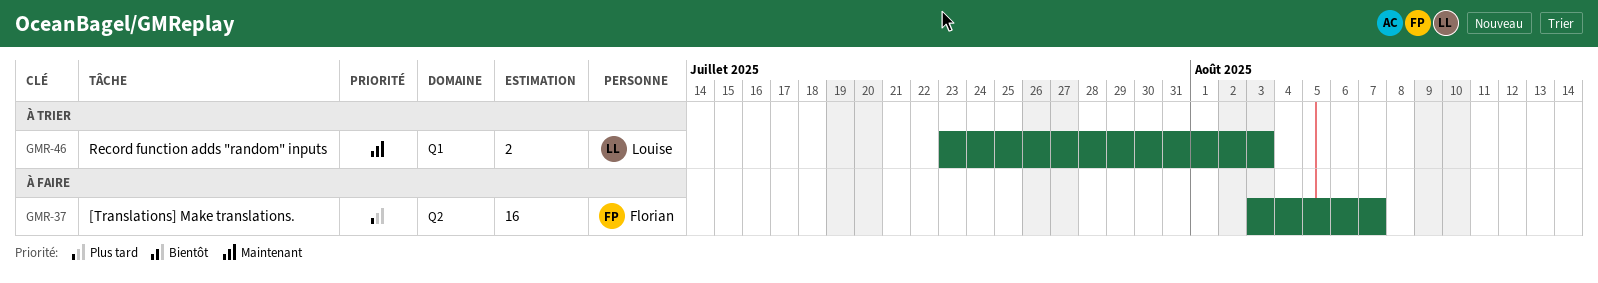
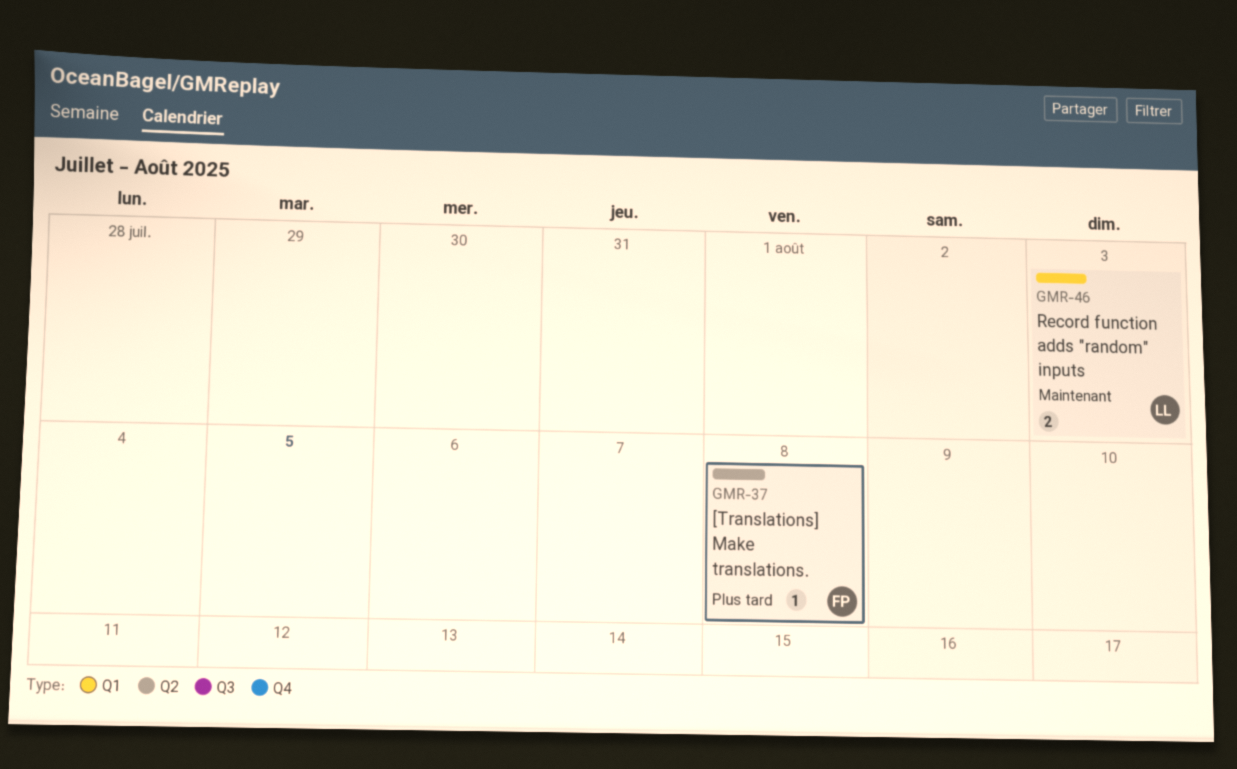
GMR-37, estimate: 16 -> 1
GMR-37, due: Aug 7 -> Aug 8

